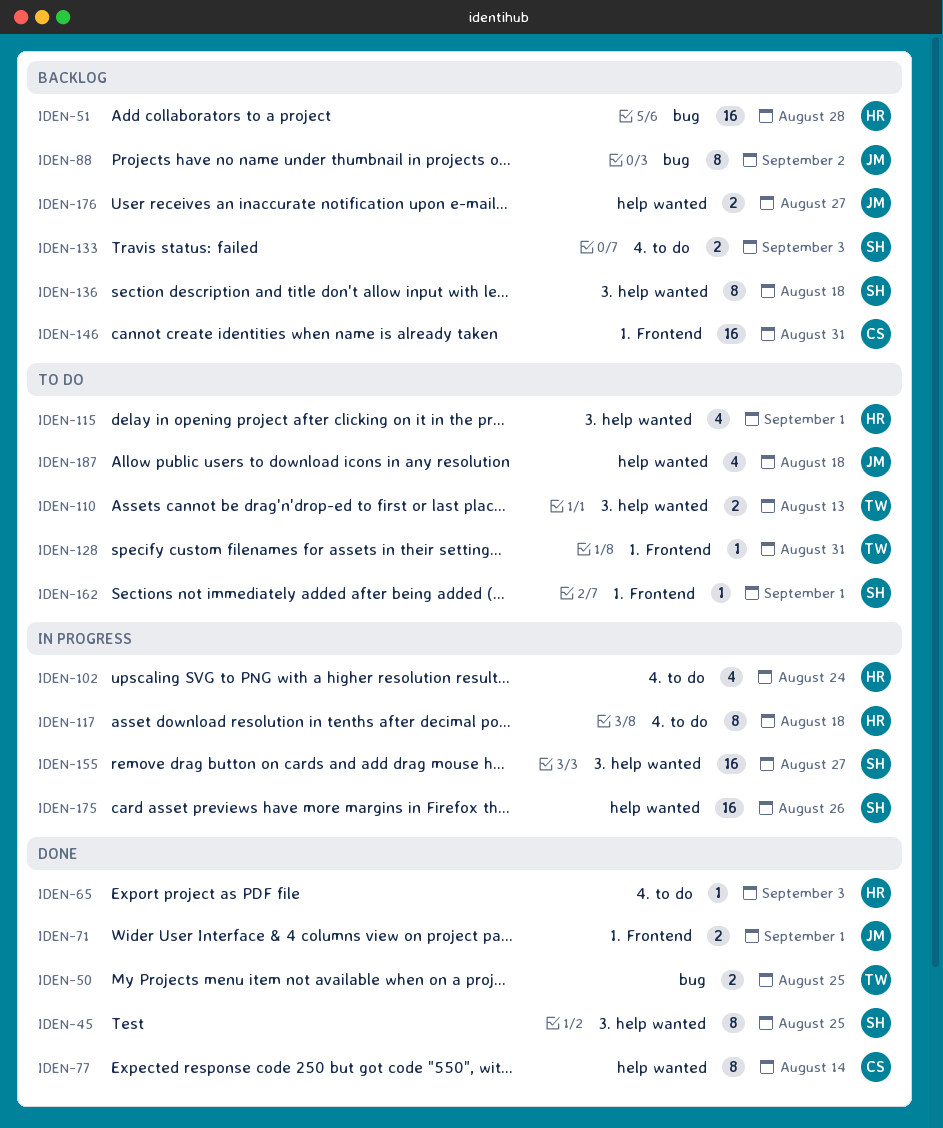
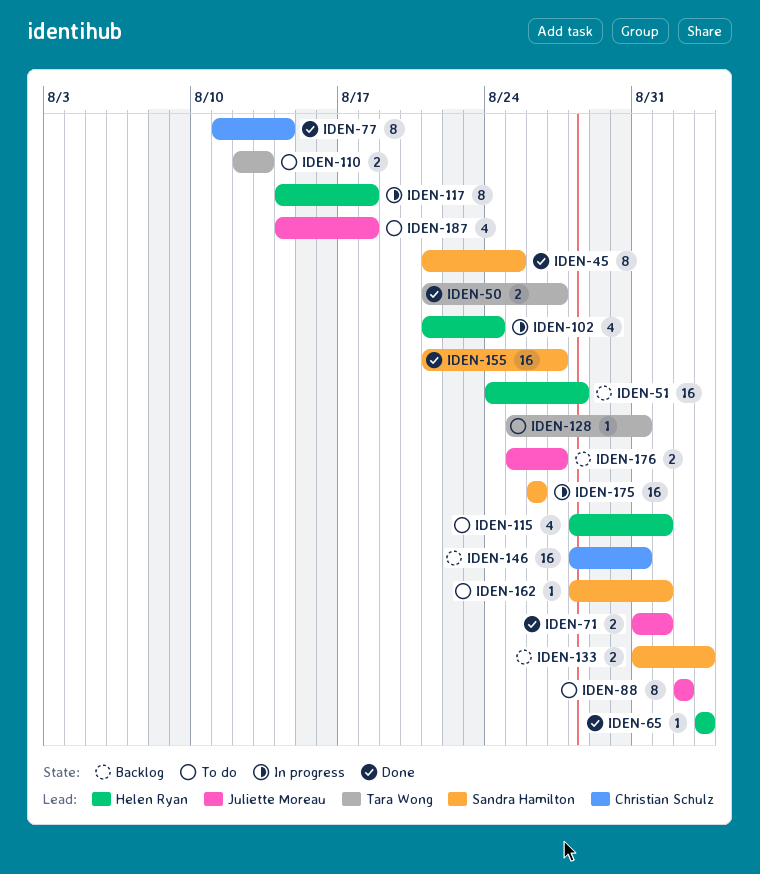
IDEN-50, due: Aug 25 -> Aug 27
IDEN-88, status: Backlog -> To do
IDEN-136: present -> none
IDEN-155, status: In progress -> Done

